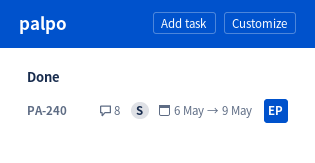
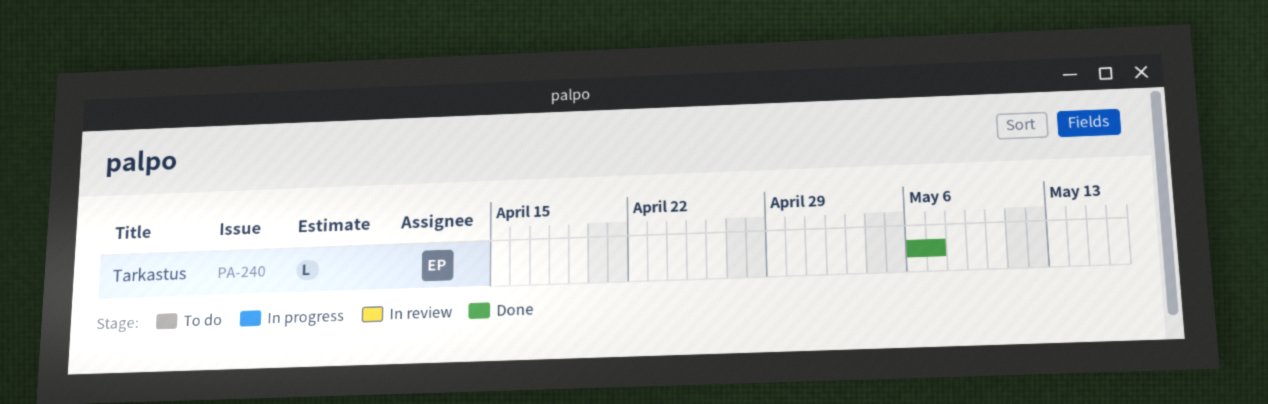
PA-240, estimate: S -> L
PA-240, due: May 9 -> May 7

